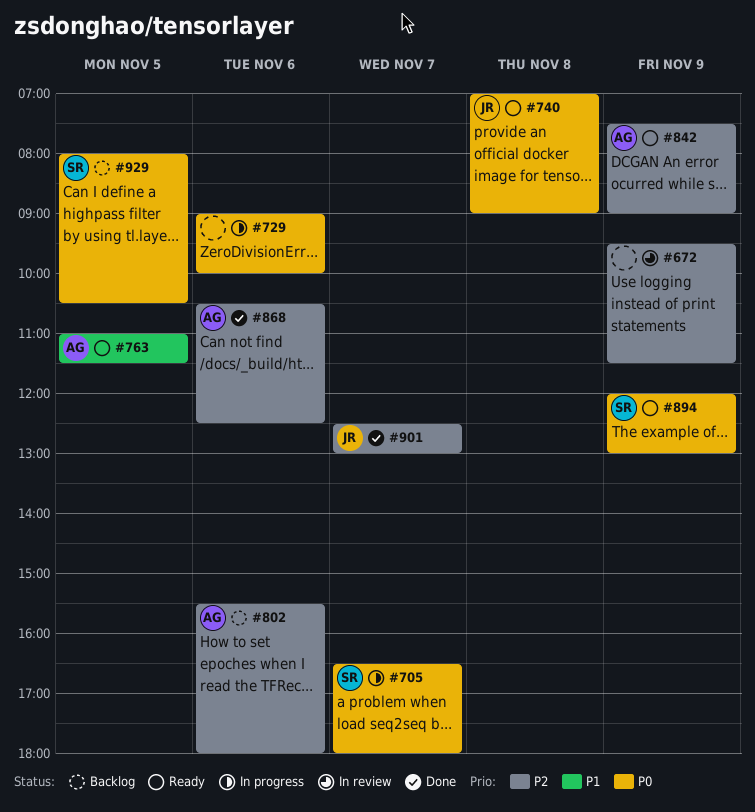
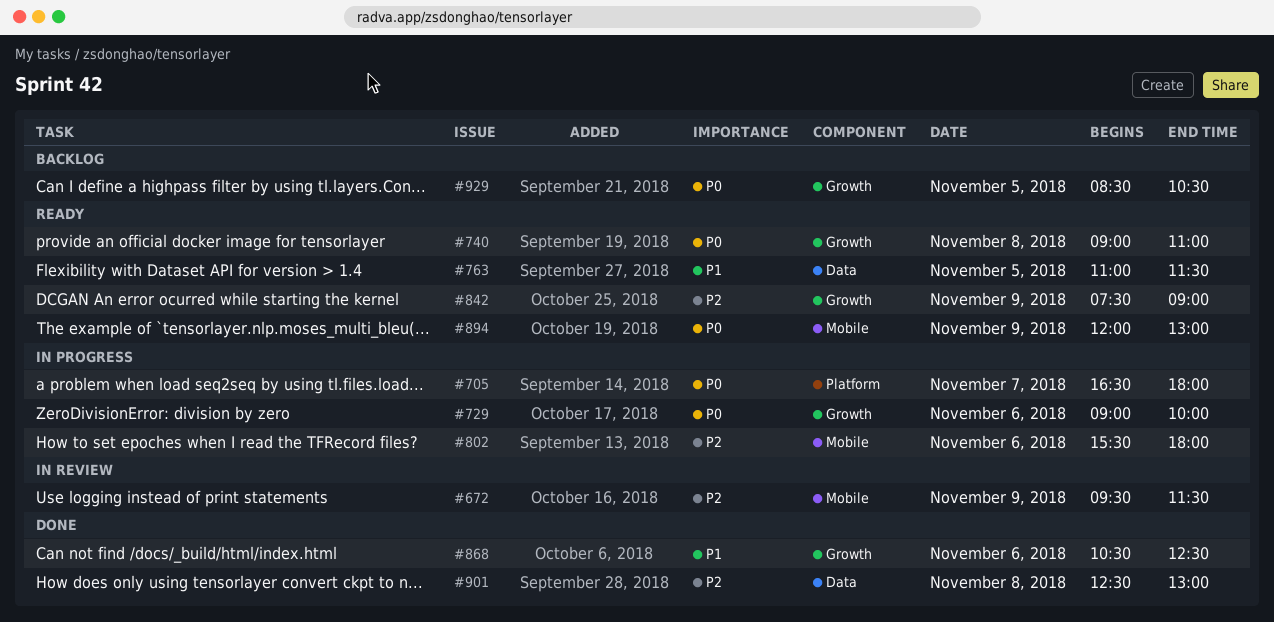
#740, begins: 07:00 -> 09:00
#740, ends: 09:00 -> 11:00
#802, status: Backlog -> In progress
#868, priority: P2 -> P1
#901, day: Nov 7 -> Nov 8
#929, begins: 08:00 -> 08:30

